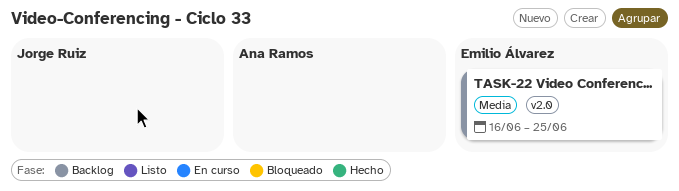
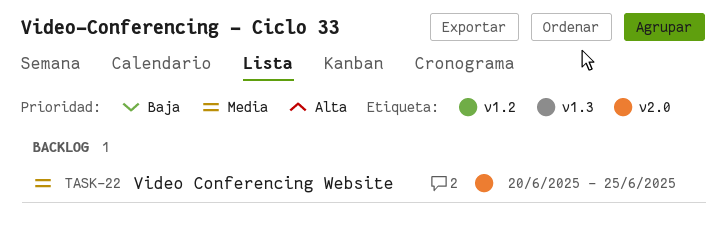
TASK-22, start: Jun 16 -> Jun 20

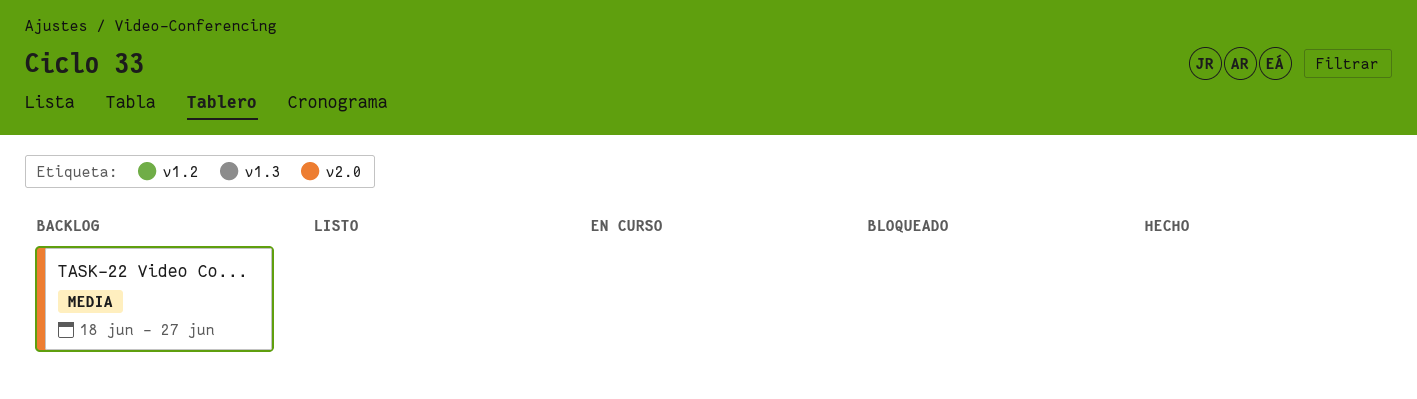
TASK-22, start: Jun 20 -> Jun 18
TASK-22, due: Jun 25 -> Jun 27

